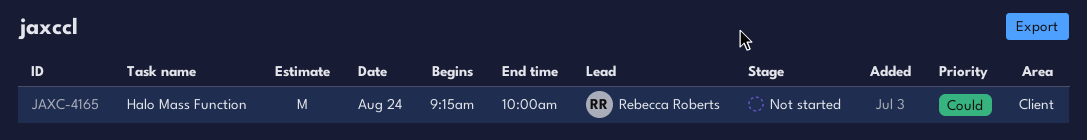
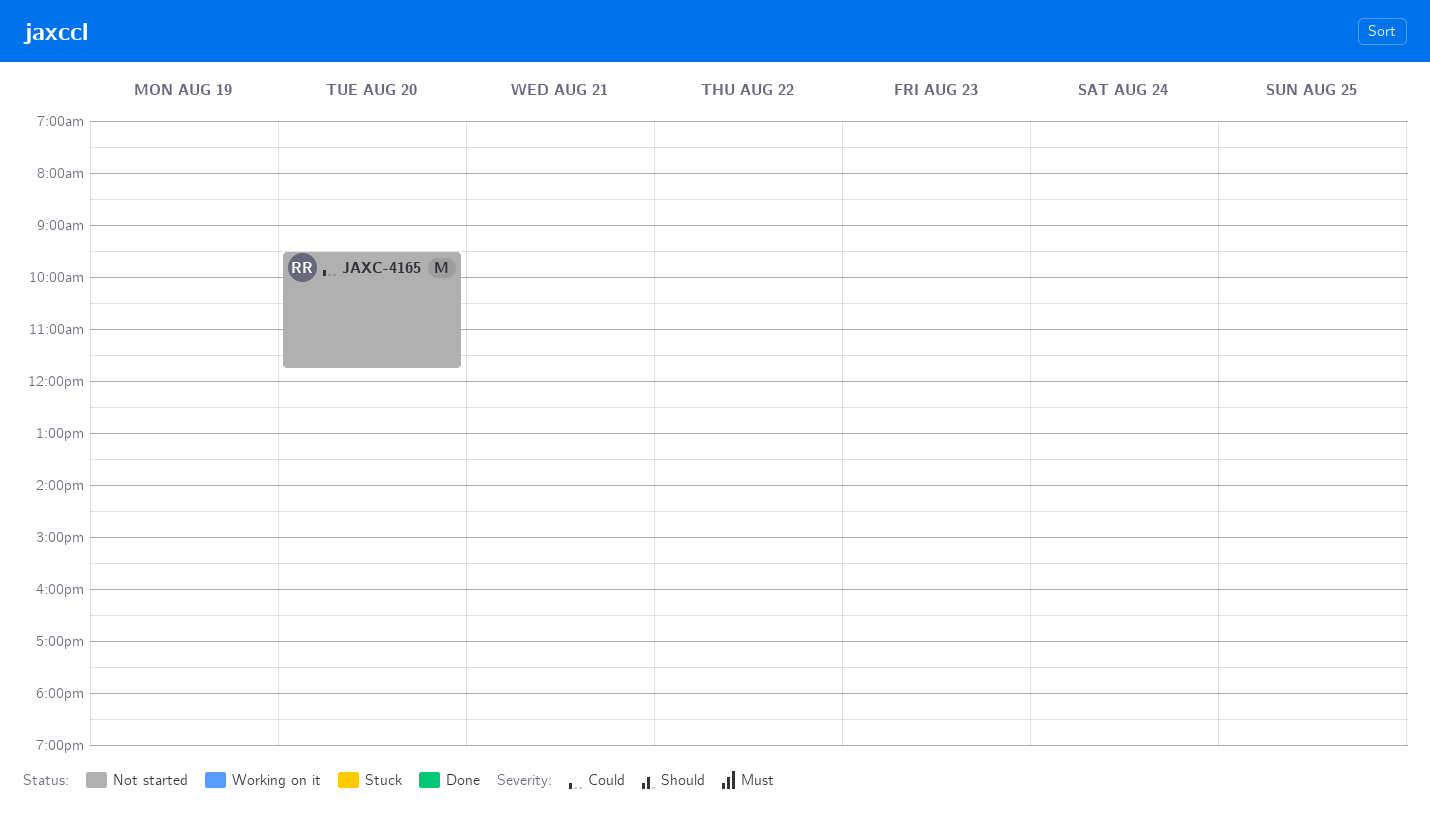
JAXC-4165, day: Aug 24 -> Aug 20
JAXC-4165, begins: 09:15 -> 09:30
JAXC-4165, ends: 10:00 -> 11:45

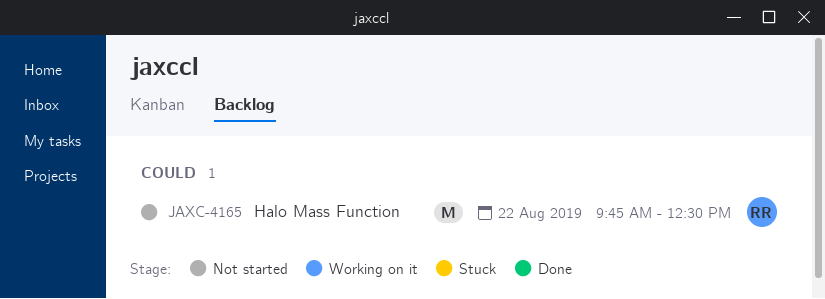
JAXC-4165, day: Aug 20 -> Aug 22
JAXC-4165, begins: 09:30 -> 09:45
JAXC-4165, ends: 11:45 -> 12:30

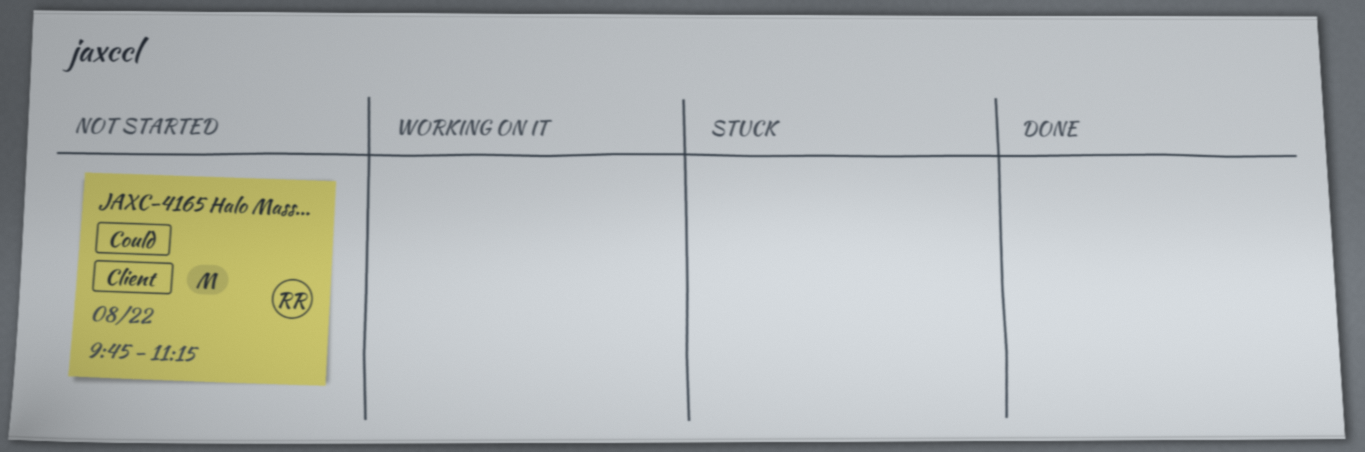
JAXC-4165, ends: 12:30 -> 11:15

